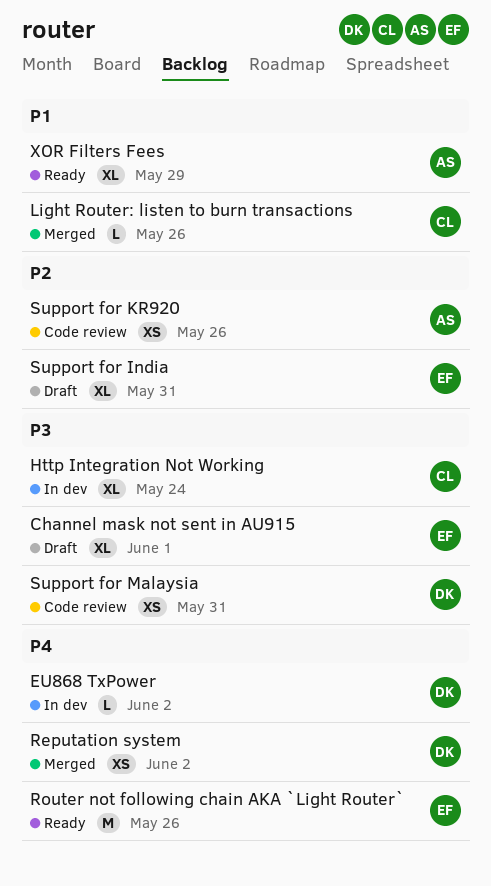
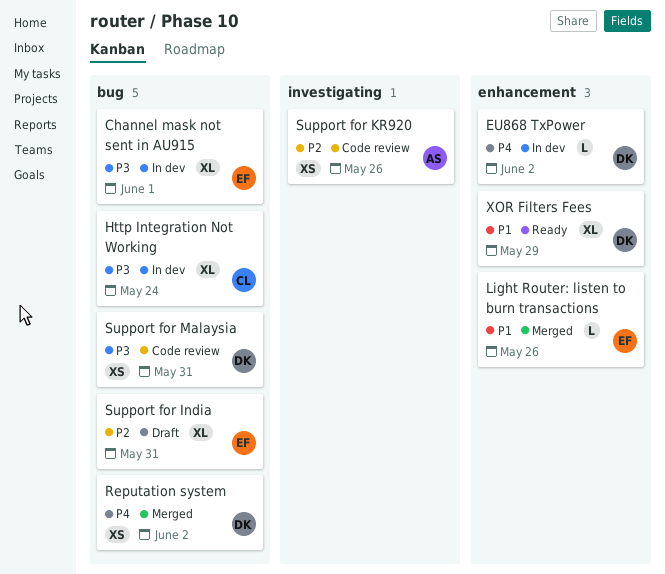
Channel mask not sent in AU915, status: Draft -> In dev
Light Router: listen to burn transactions, owner: CL -> EF
Router not following chain AKA `Light Router`: present -> none
XOR Filters Fees, owner: AS -> DK

